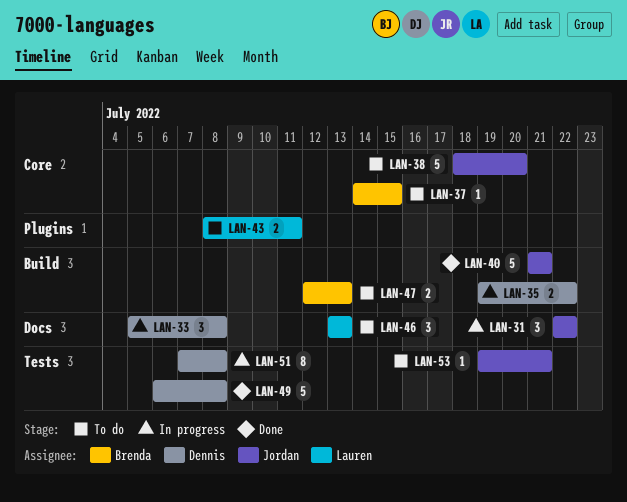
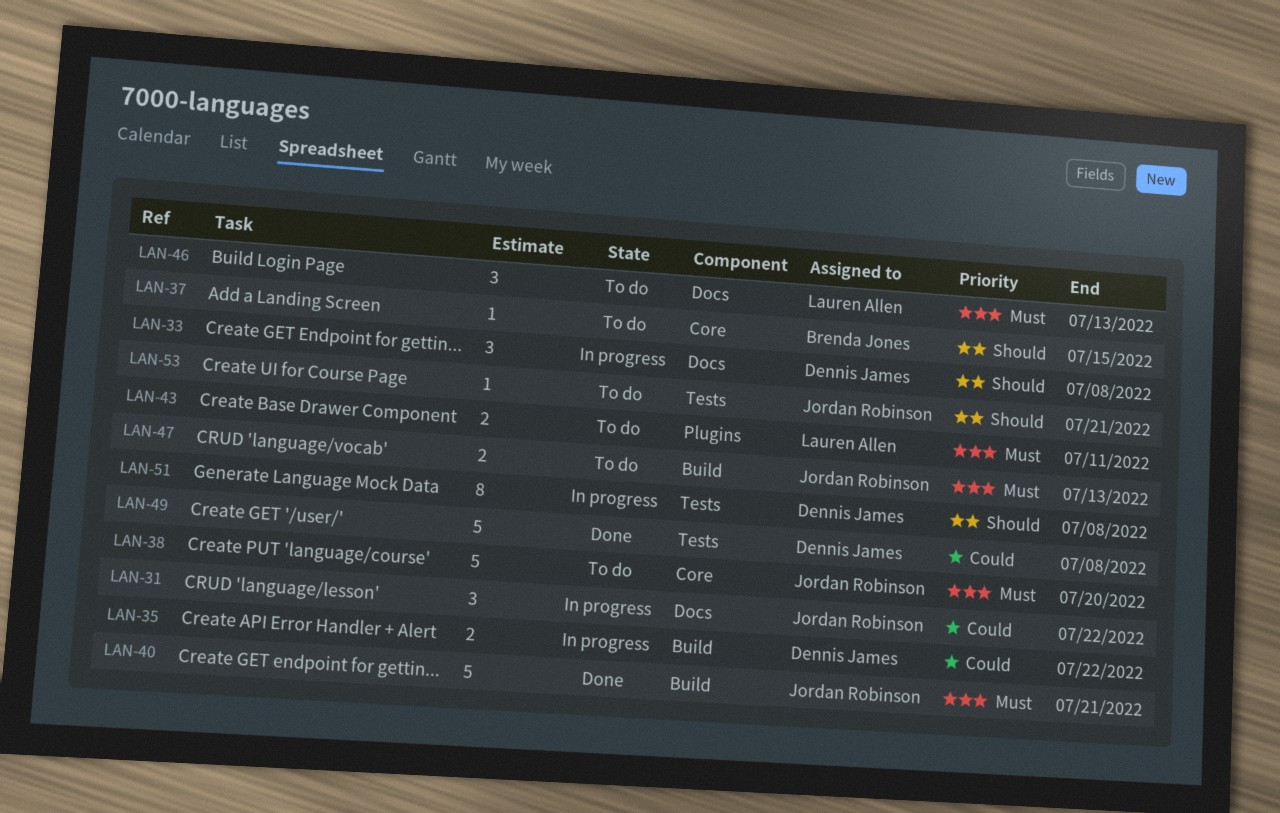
LAN-47, owner: Brenda Jones -> Jordan Robinson

